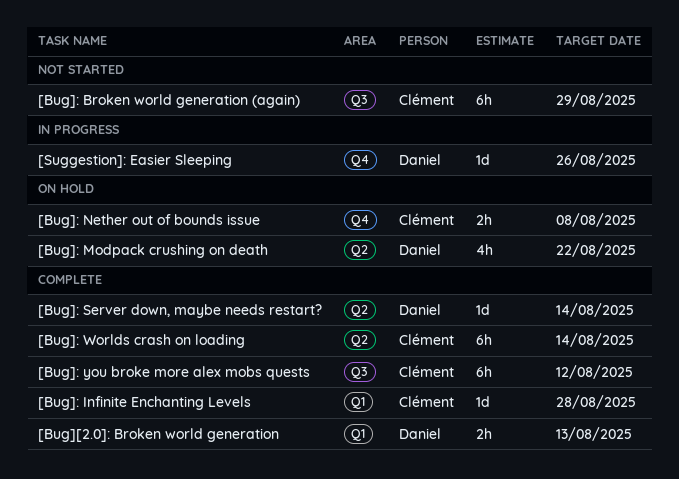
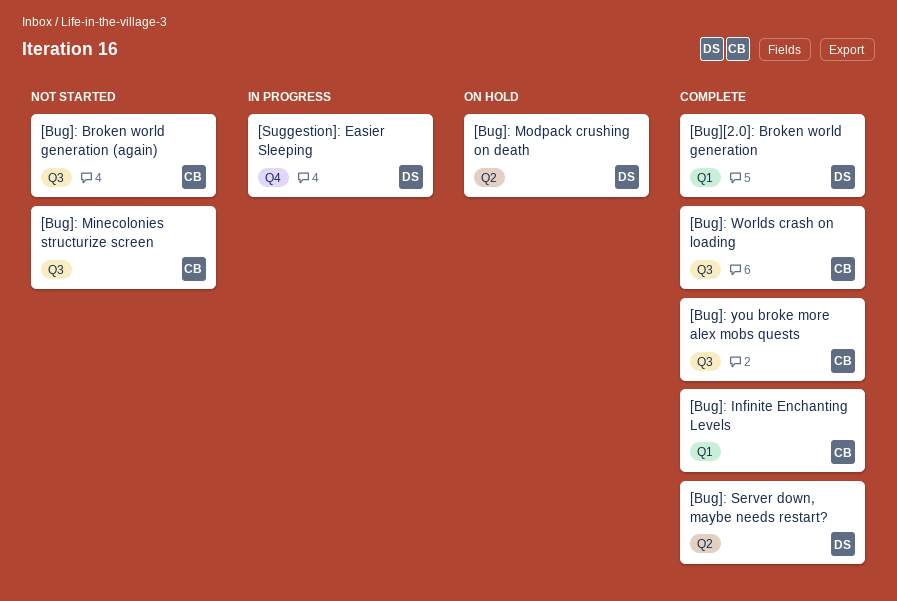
[Bug]: Minecolonies structurize screen: none -> present
[Bug]: Nether out of bounds issue: present -> none
[Bug]: Worlds crash on loading, label: Q2 -> Q3

